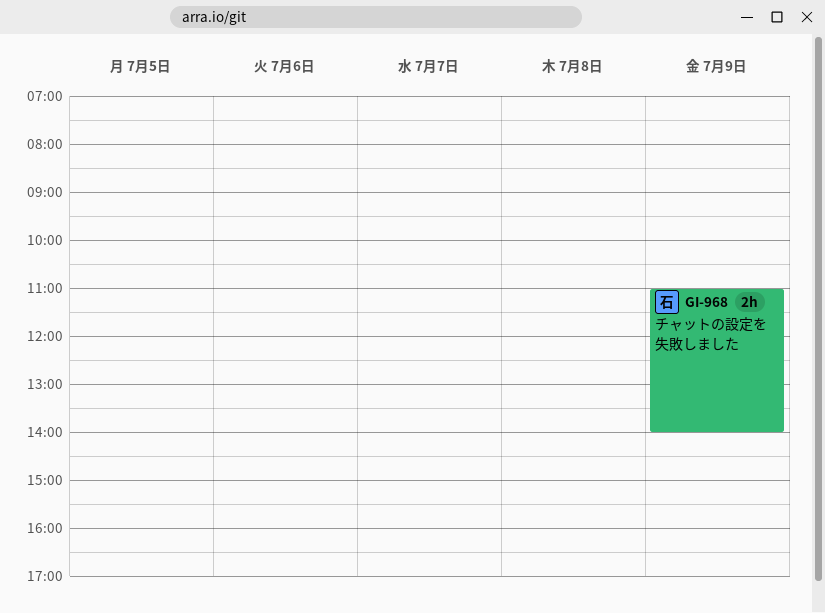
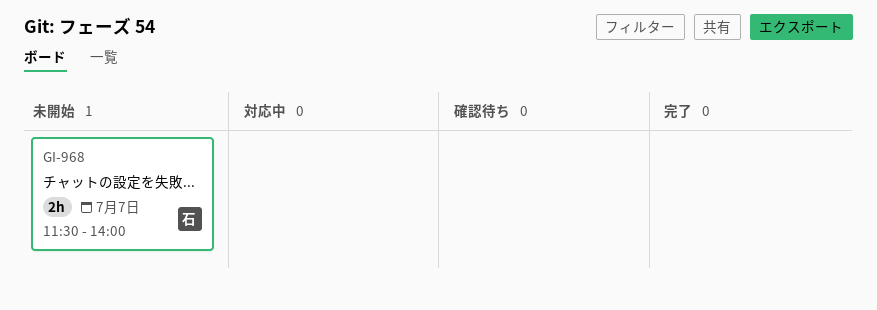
GI-968, day: Jul 9 -> Jul 7
GI-968, begins: 11:00 -> 11:30

